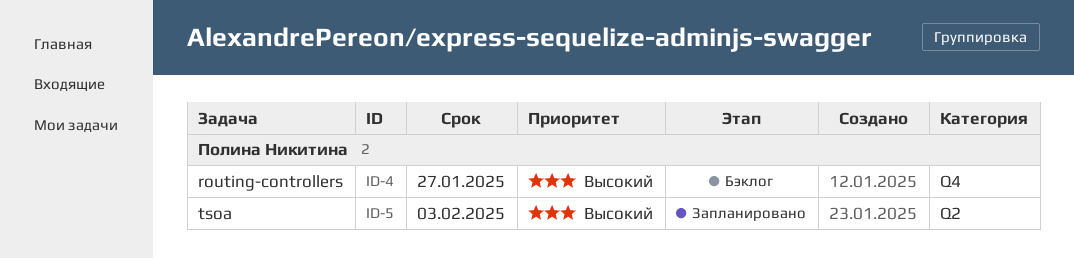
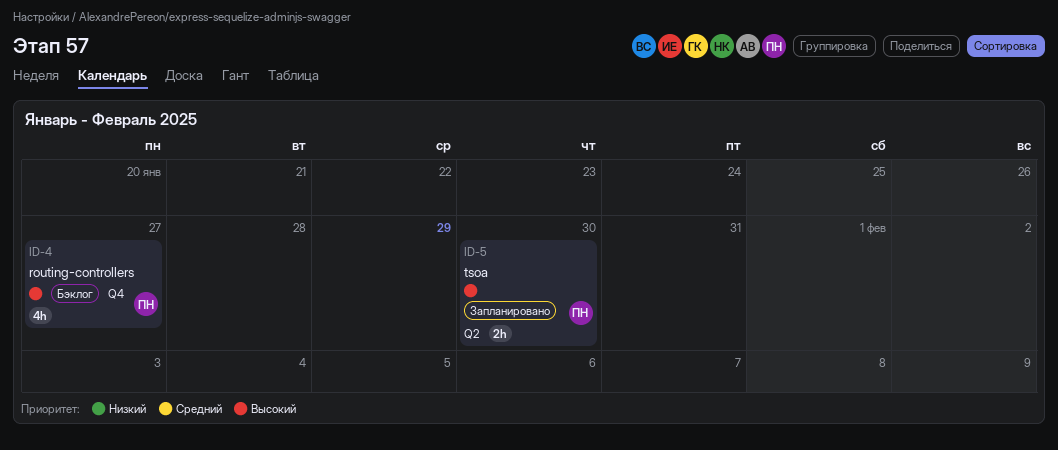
ID-5, due: Feb 3 -> Jan 30

